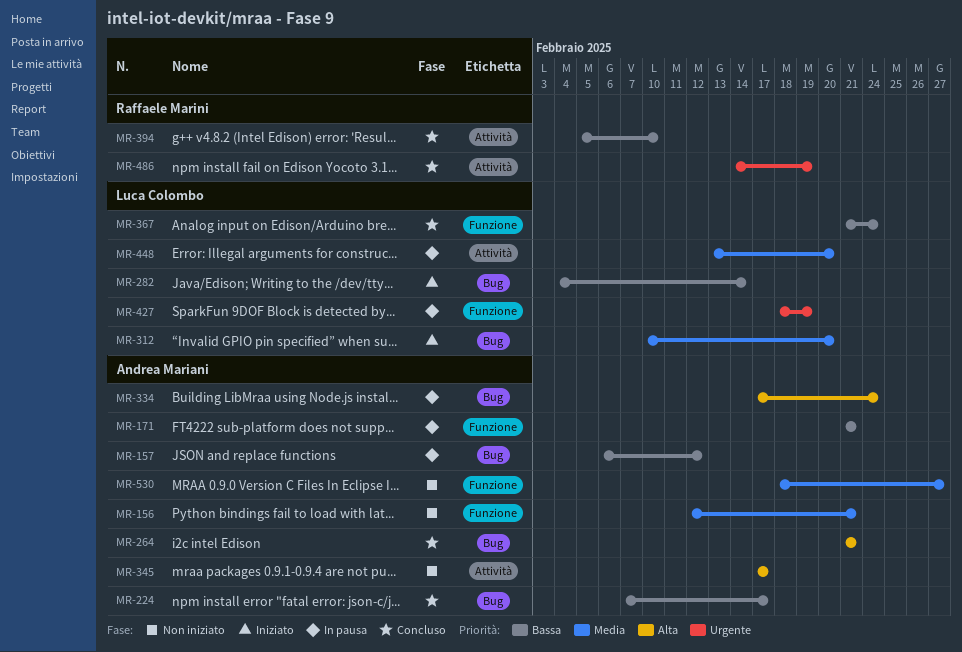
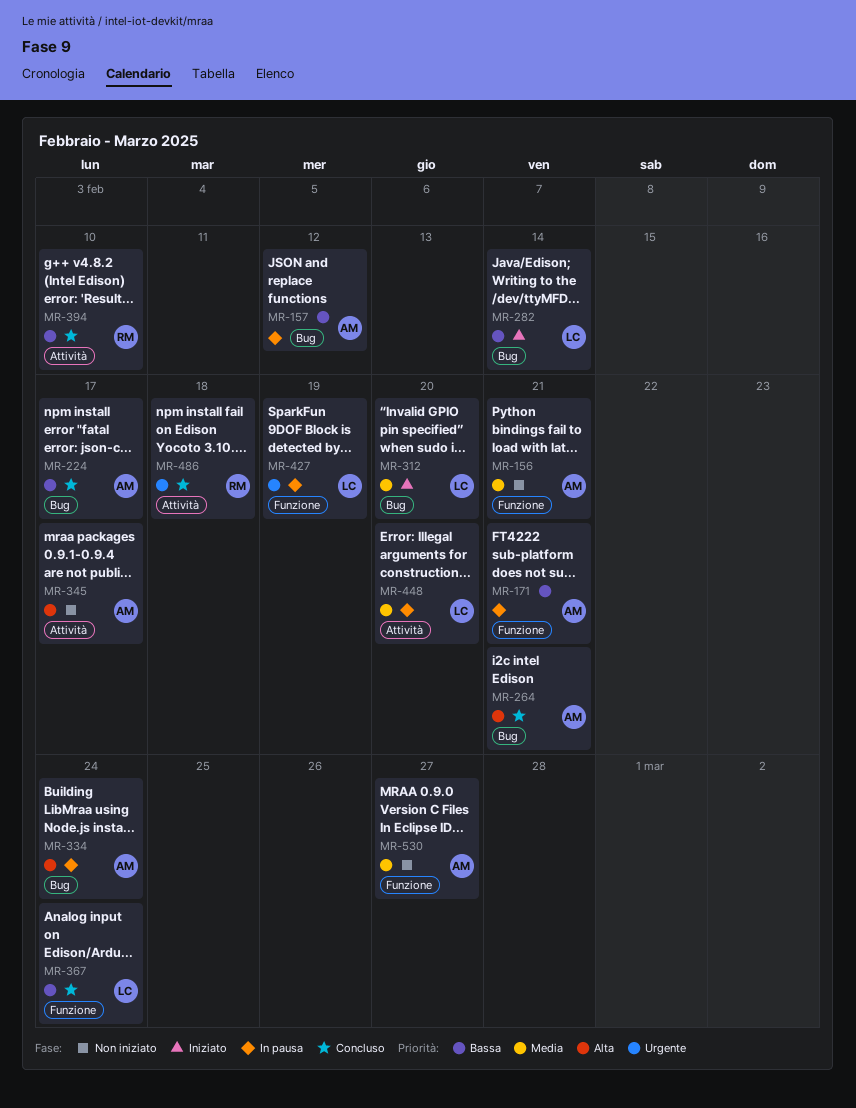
MR-486, due: Feb 19 -> Feb 18

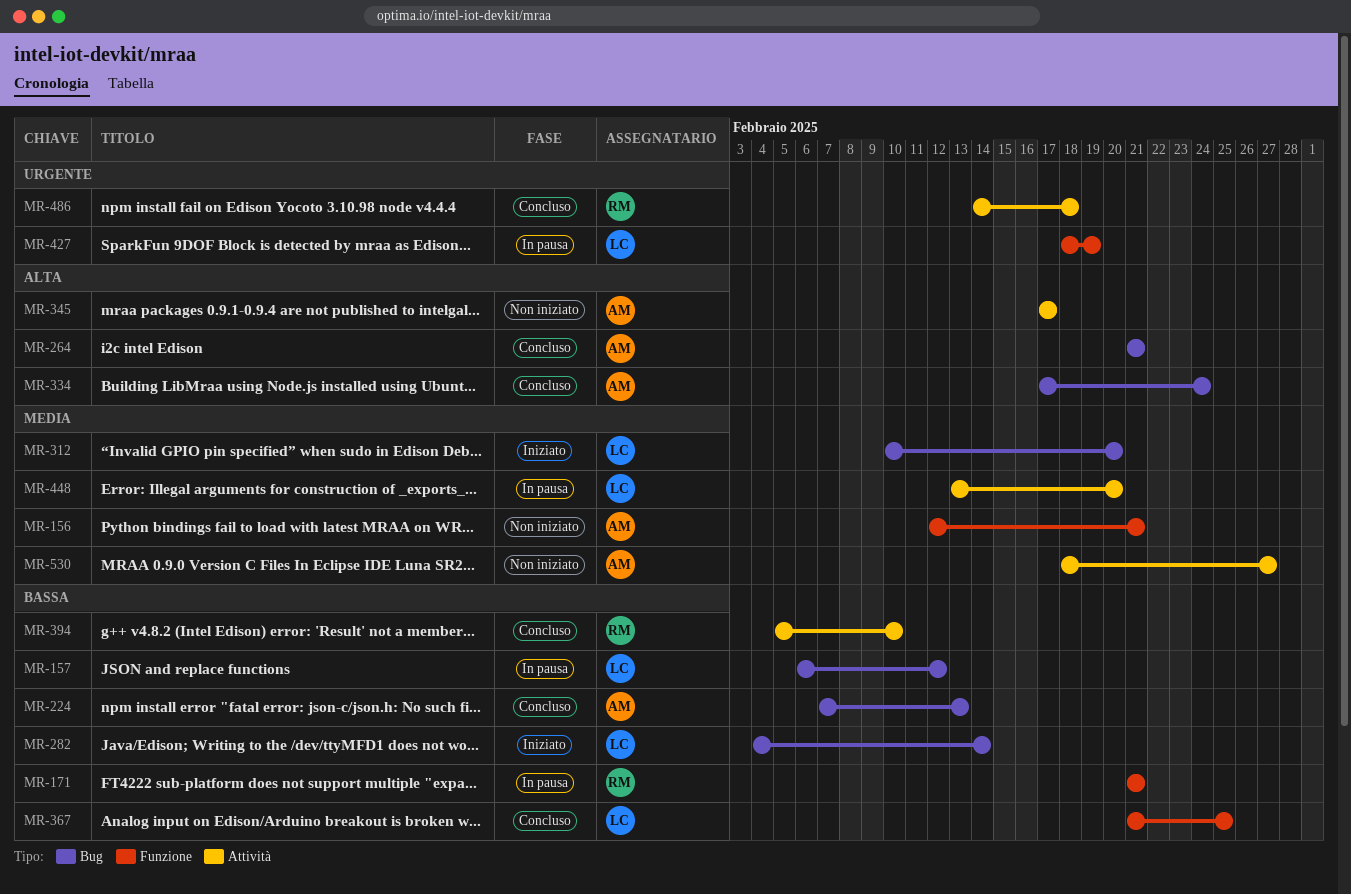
MR-157, owner: AM -> LC
MR-171, owner: AM -> RM
MR-224, due: Feb 17 -> Feb 13
MR-334, status: In pausa -> Concluso
MR-367, due: Feb 24 -> Feb 25
MR-530, label: Funzione -> Attività

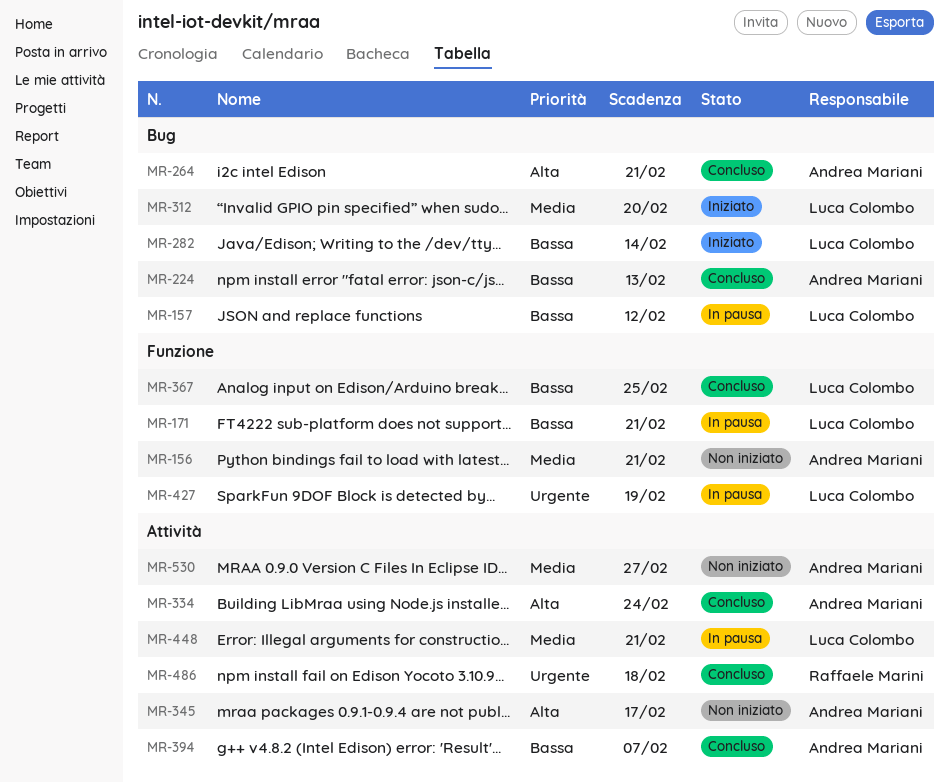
MR-171, owner: Raffaele Marini -> Luca Colombo
MR-334, label: Bug -> Attività
MR-394, owner: Raffaele Marini -> Andrea Mariani
MR-394, due: Feb 10 -> Feb 7
MR-448, due: Feb 20 -> Feb 21

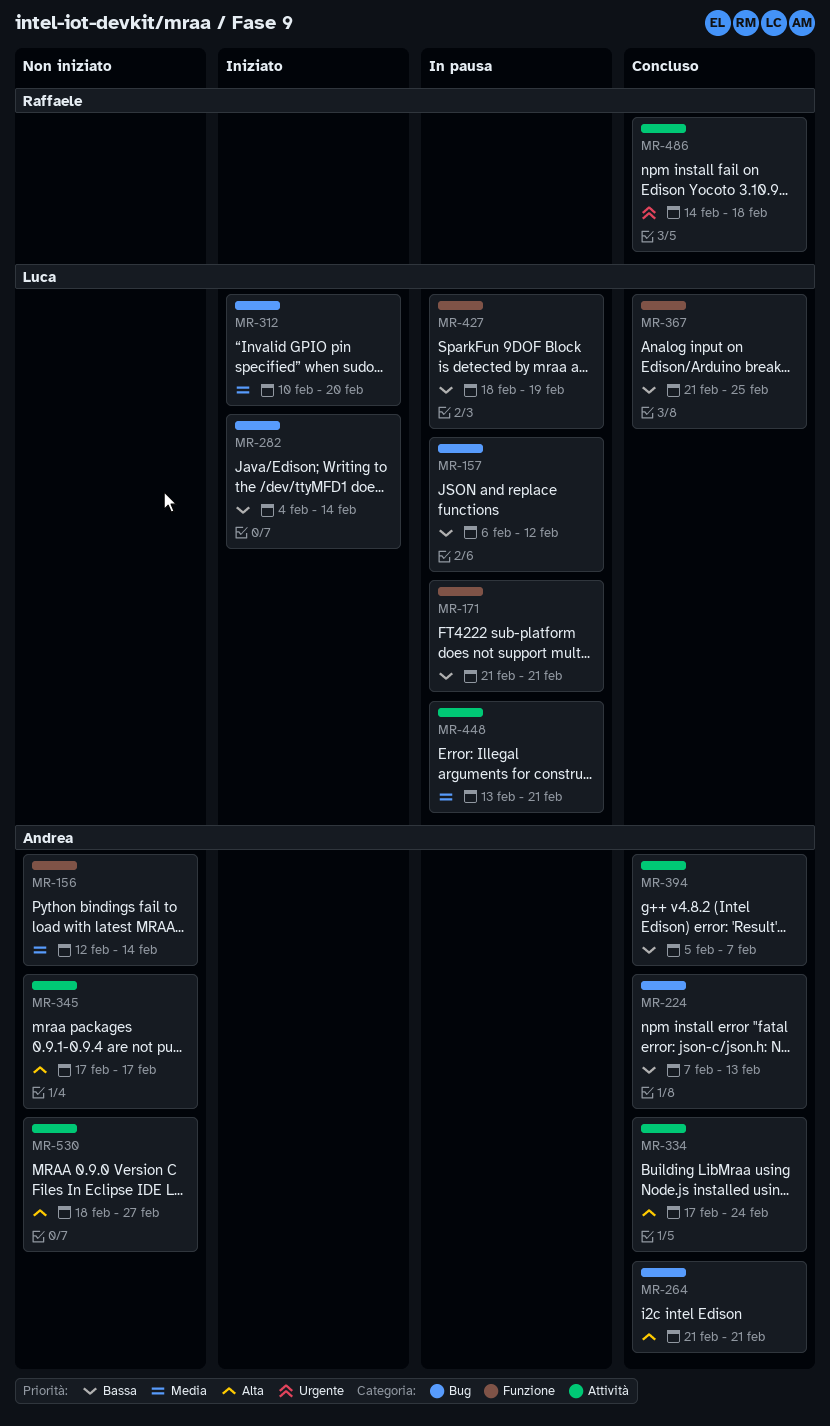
MR-156, due: Feb 21 -> Feb 14
MR-427, priority: Urgente -> Bassa
MR-530, priority: Media -> Alta

